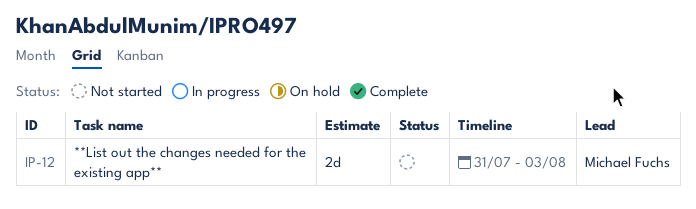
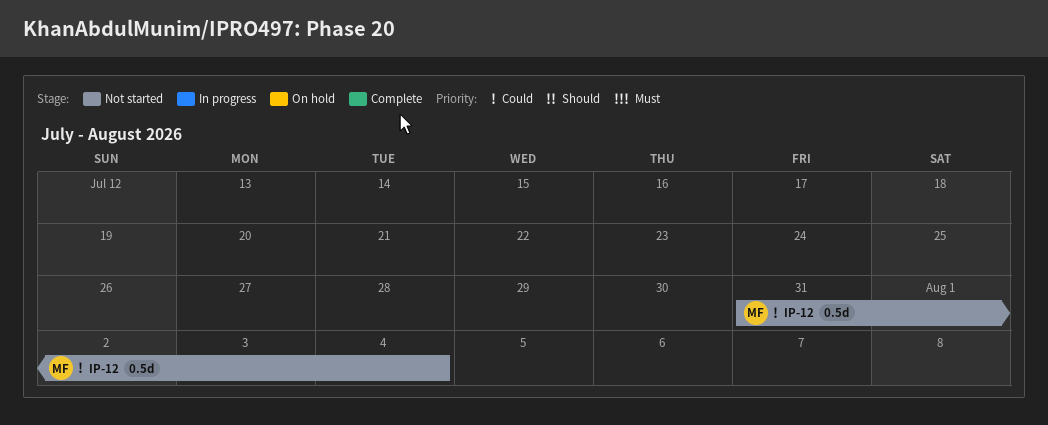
IP-12, estimate: 2d -> 0.5d
IP-12, due: Aug 3 -> Aug 4

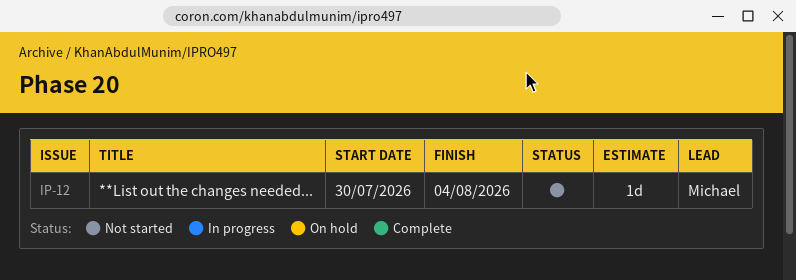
IP-12, estimate: 0.5d -> 1d
IP-12, start: Jul 31 -> Jul 30

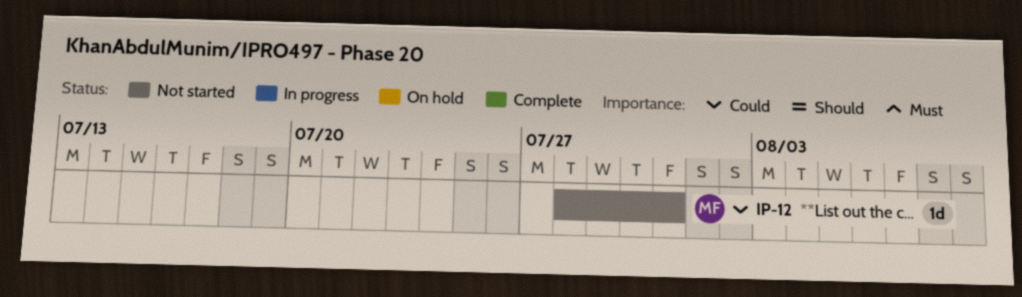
IP-12, start: Jul 30 -> Jul 28
IP-12, due: Aug 4 -> Jul 31

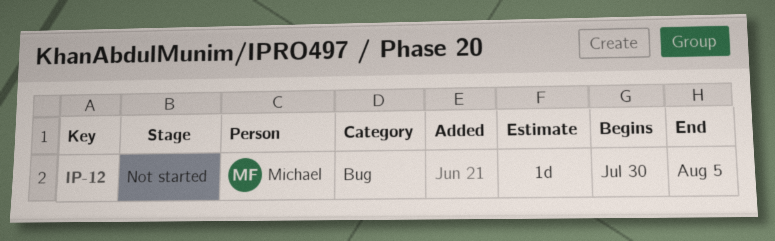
IP-12, start: Jul 28 -> Jul 30
IP-12, due: Jul 31 -> Aug 5

